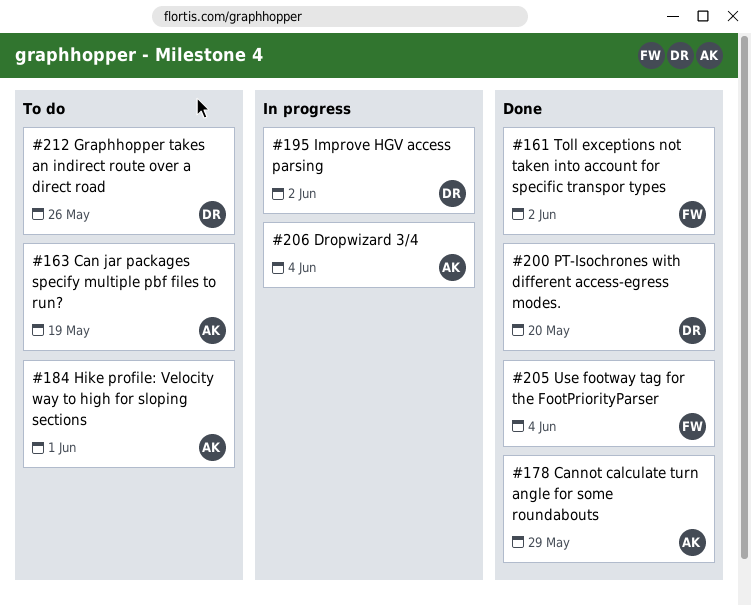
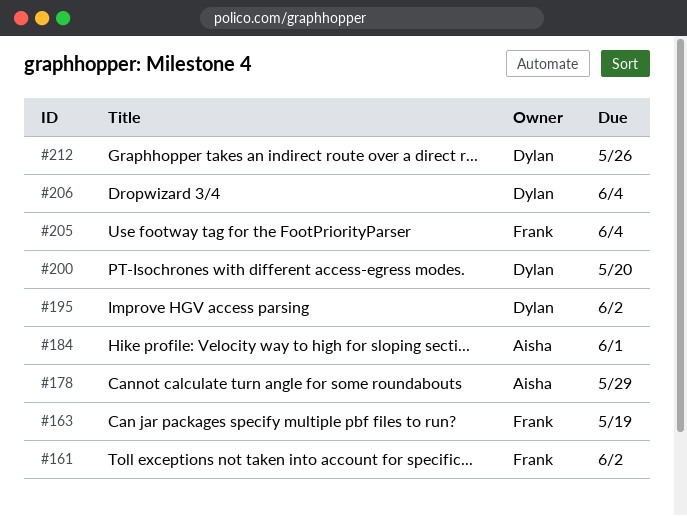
#163, owner: Aisha -> Frank
#206, owner: Aisha -> Dylan

